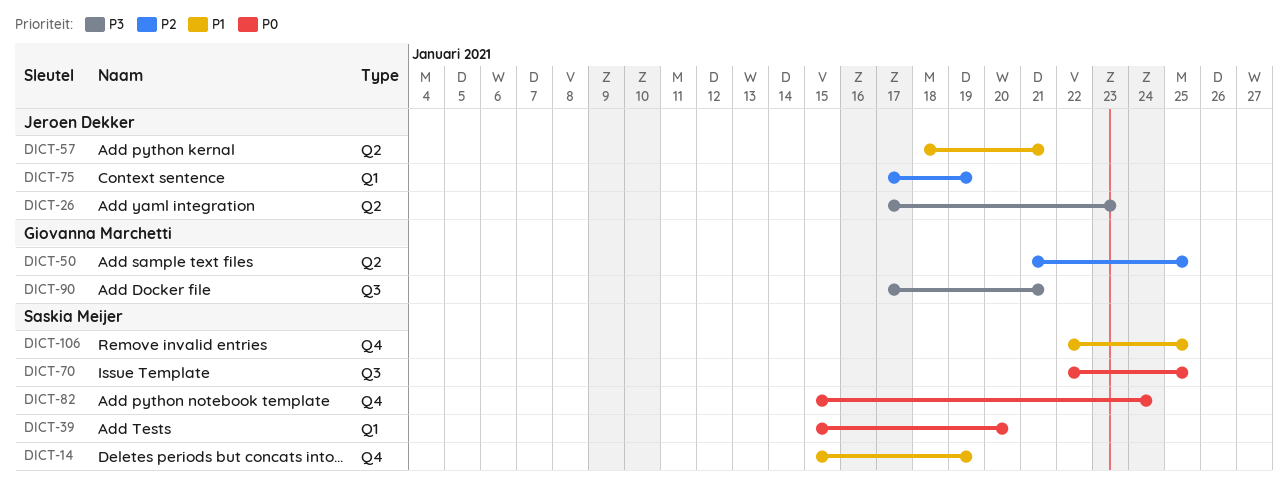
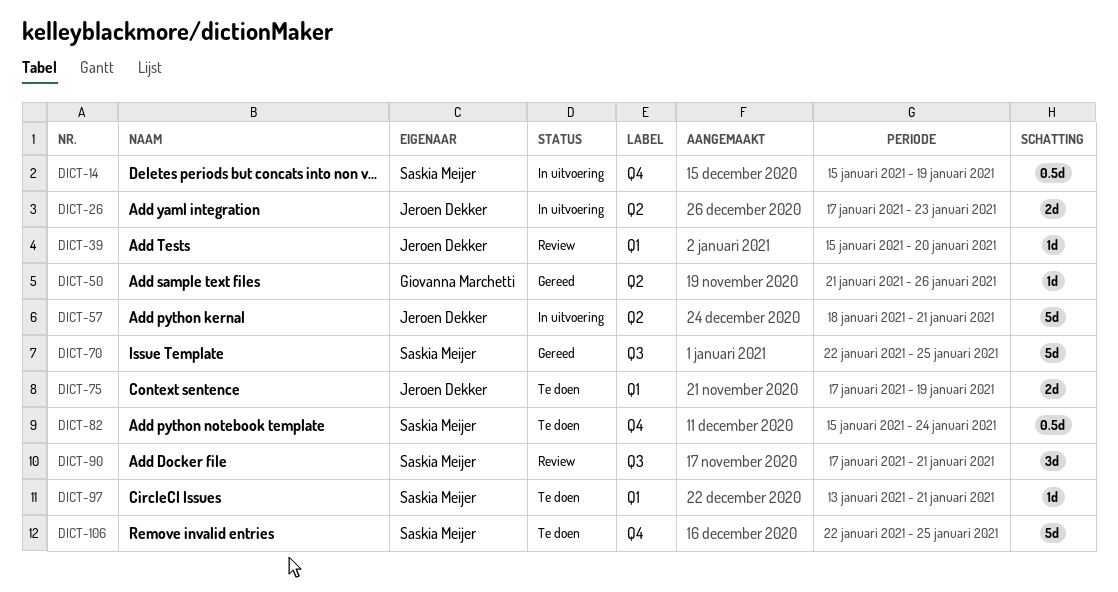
DICT-39, owner: Saskia Meijer -> Jeroen Dekker
DICT-50, due: Jan 25 -> Jan 26
DICT-90, owner: Giovanna Marchetti -> Saskia Meijer
DICT-97: none -> present

